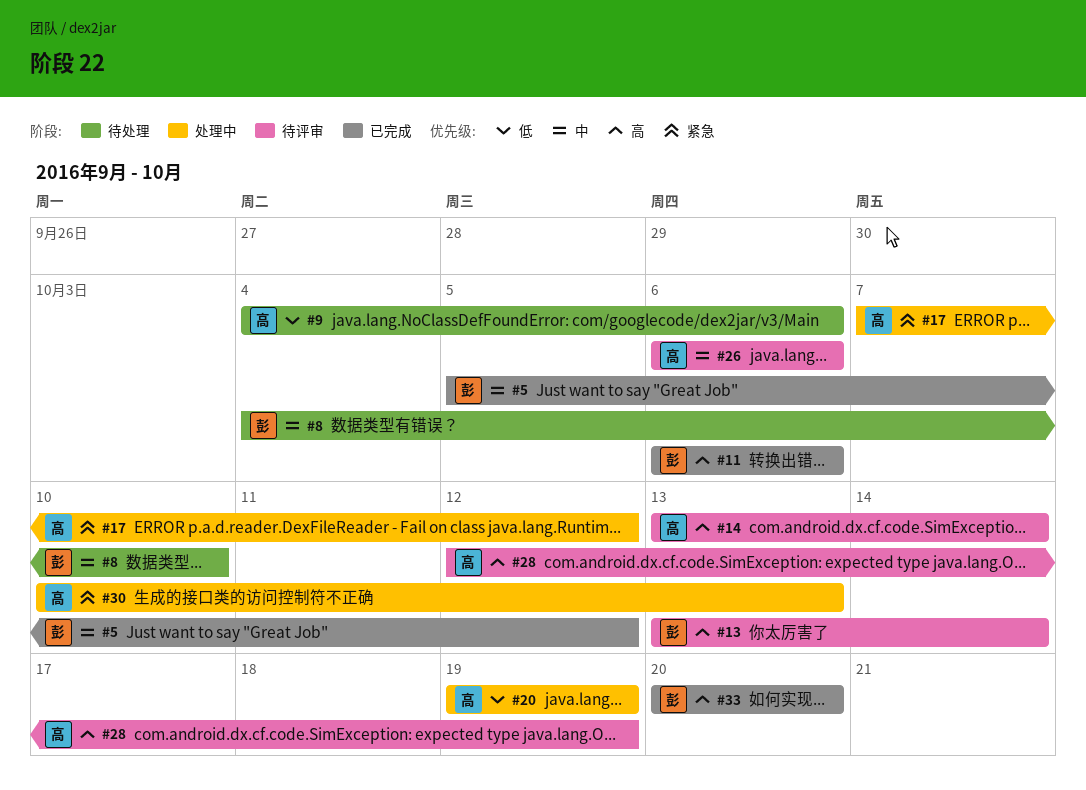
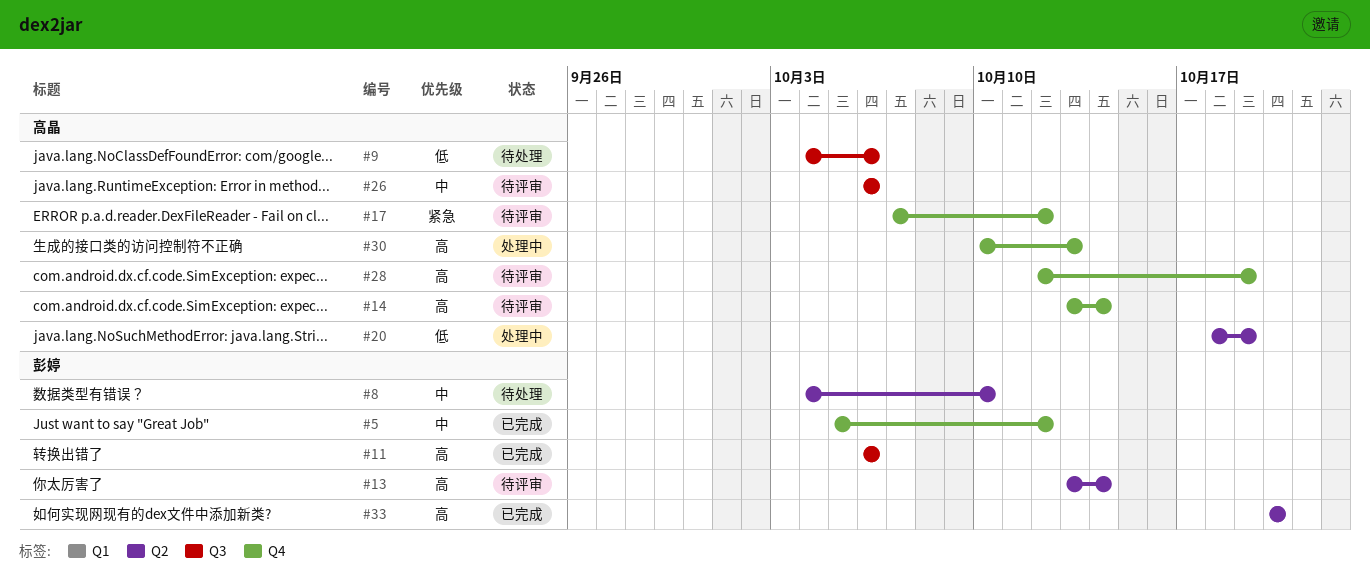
#17, status: 处理中 -> 待评审
#20, start: Oct 19 -> Oct 18
#30, priority: 紧急 -> 高

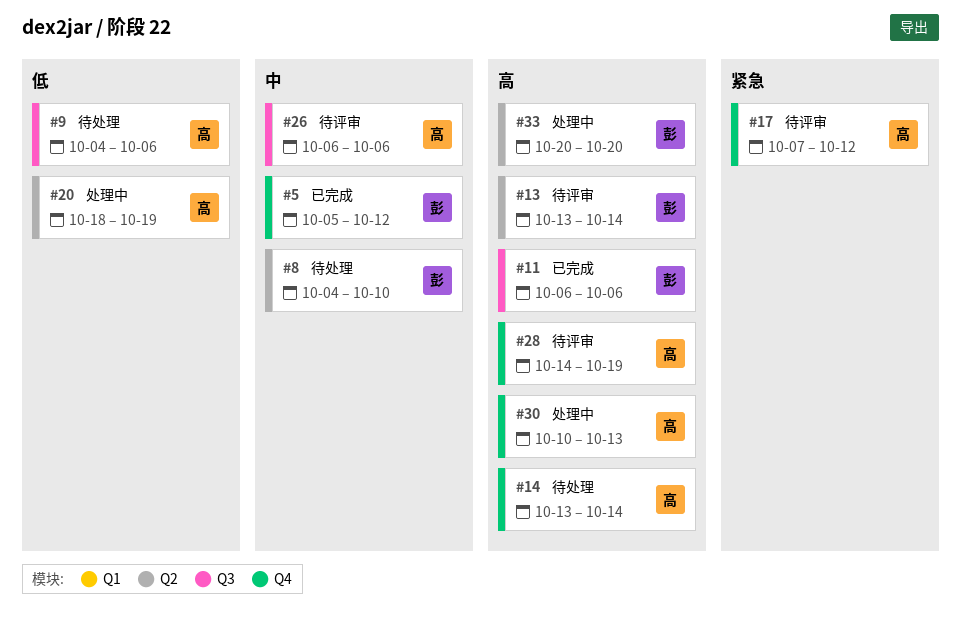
#14, status: 待评审 -> 待处理
#28, start: Oct 12 -> Oct 14
#33, status: 已完成 -> 处理中

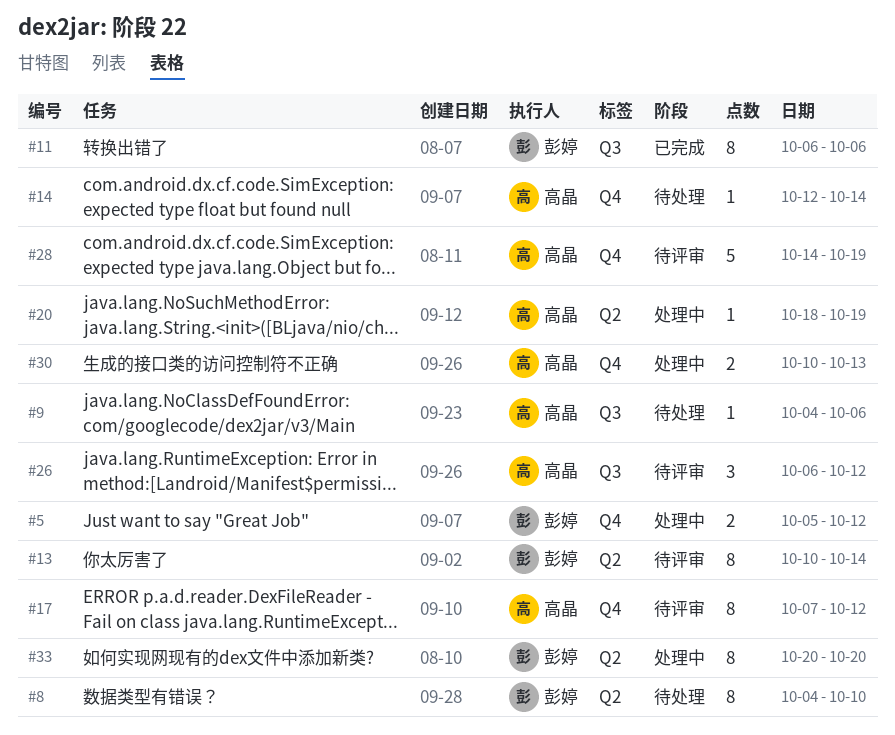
#5, status: 已完成 -> 处理中
#13, start: Oct 13 -> Oct 10
#14, start: Oct 13 -> Oct 12
#26, due: Oct 6 -> Oct 12

